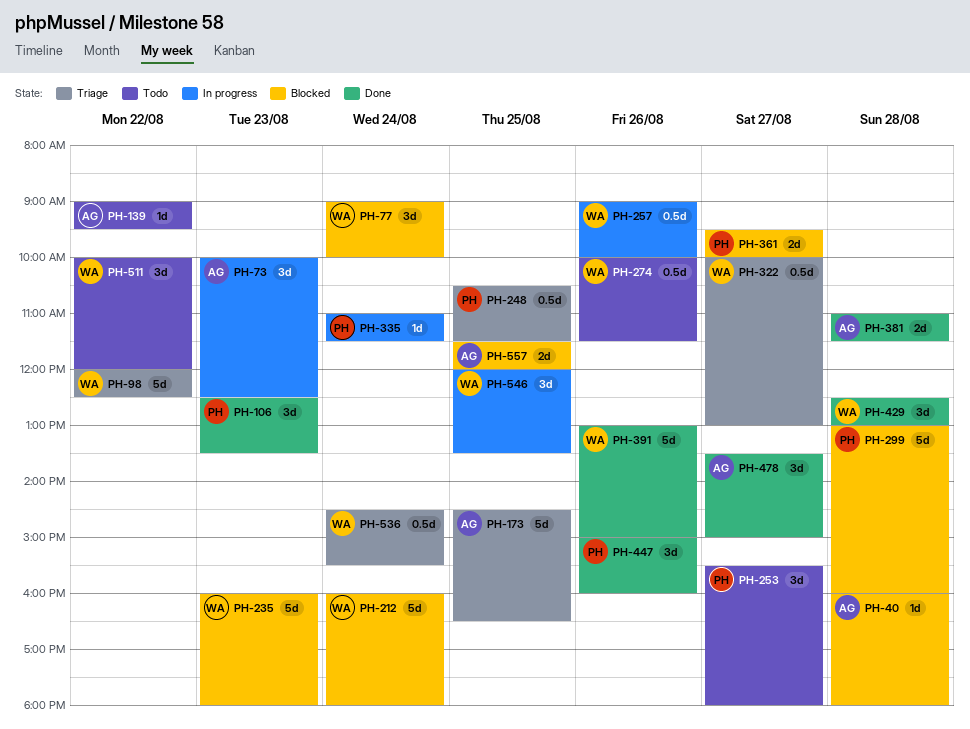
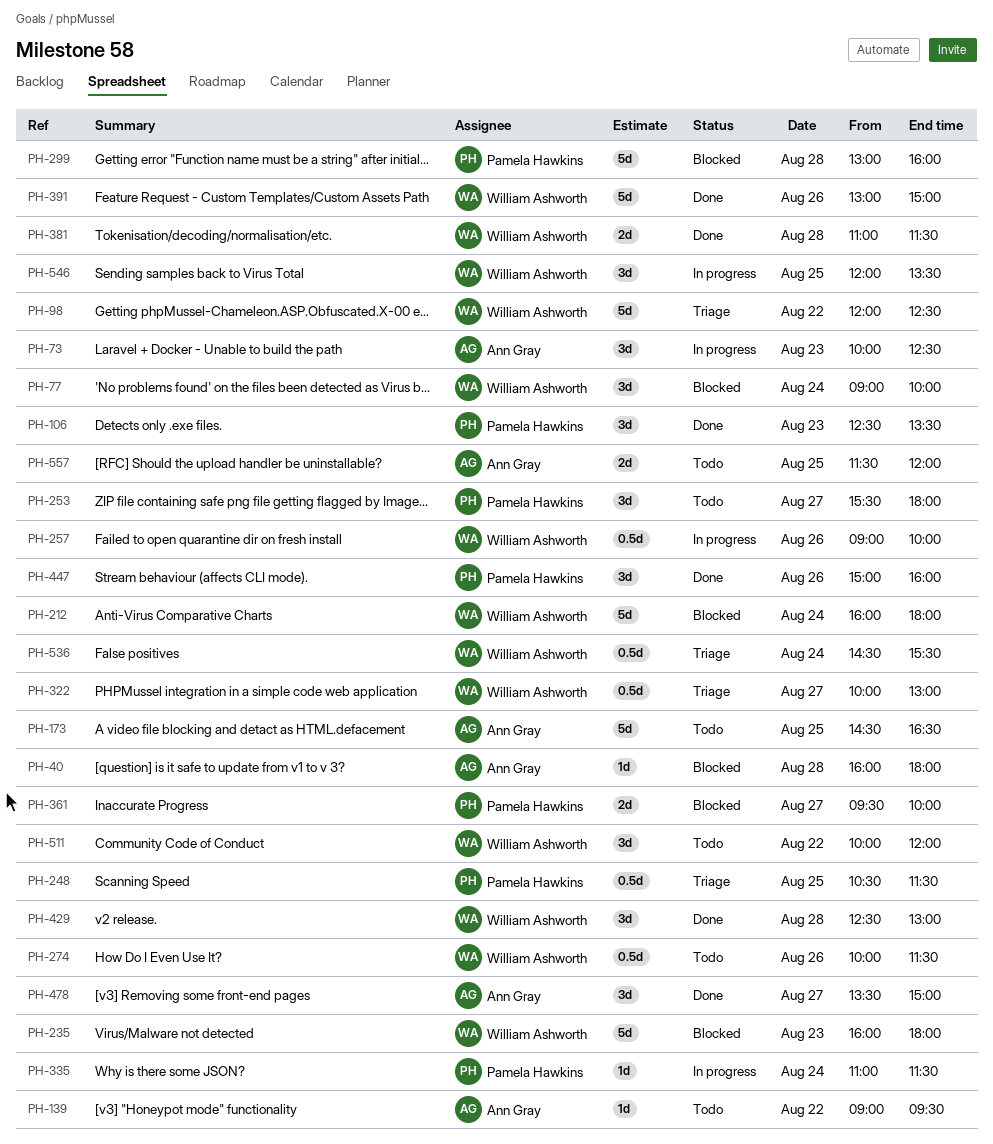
PH-173, status: Triage -> Todo
PH-381, owner: Ann Gray -> William Ashworth
PH-557, status: Blocked -> Todo

